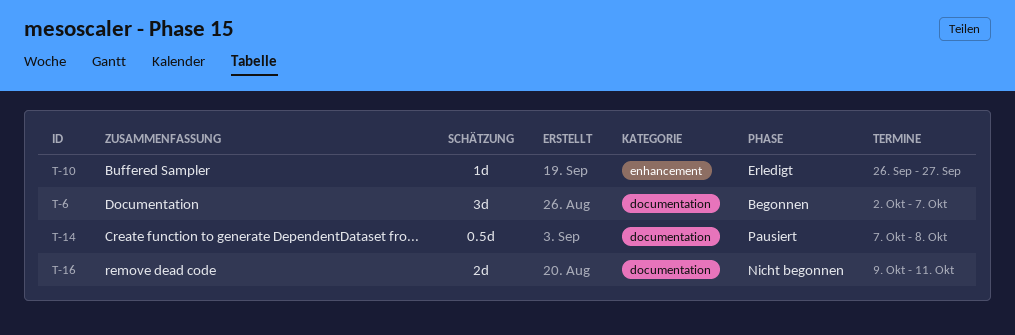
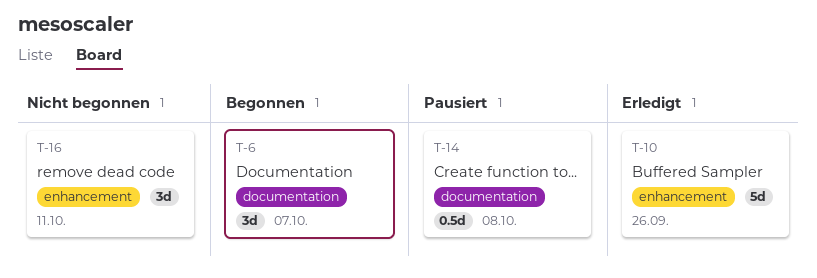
T-10, estimate: 1d -> 5d
T-10, due: Sep 27 -> Sep 26
T-16, label: documentation -> enhancement
T-16, estimate: 2d -> 3d

